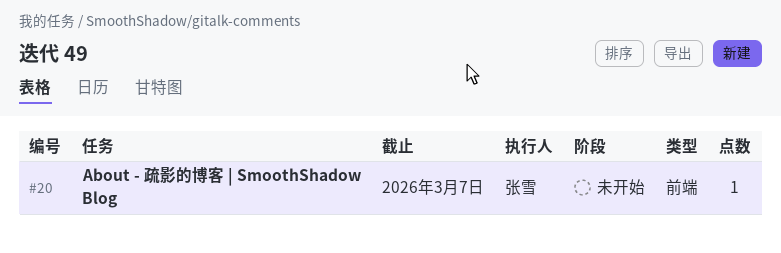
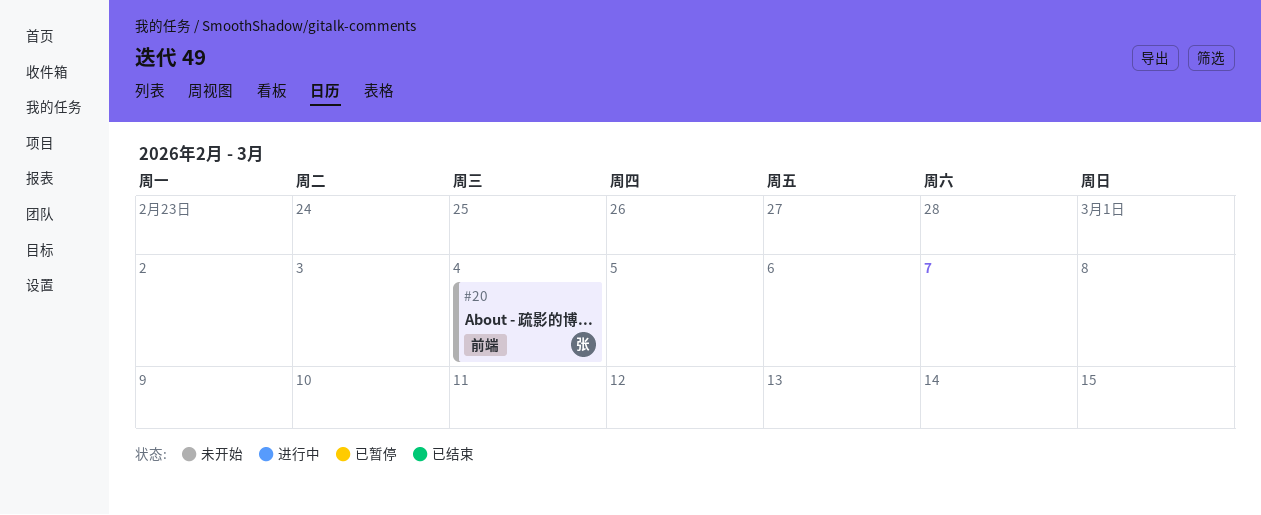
#20, due: Mar 7 -> Mar 4

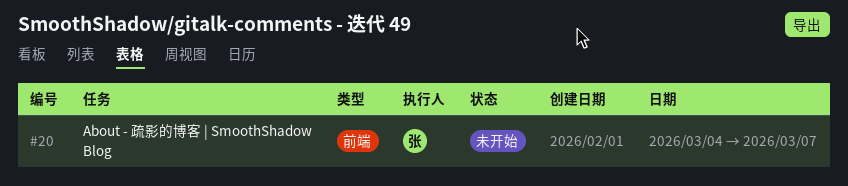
#20, due: Mar 4 -> Mar 7

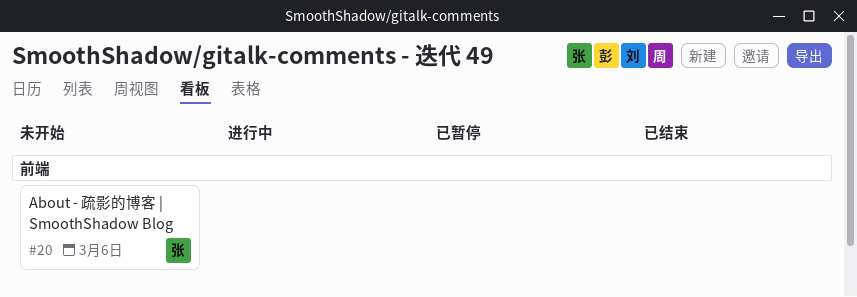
#20, due: Mar 7 -> Mar 6

